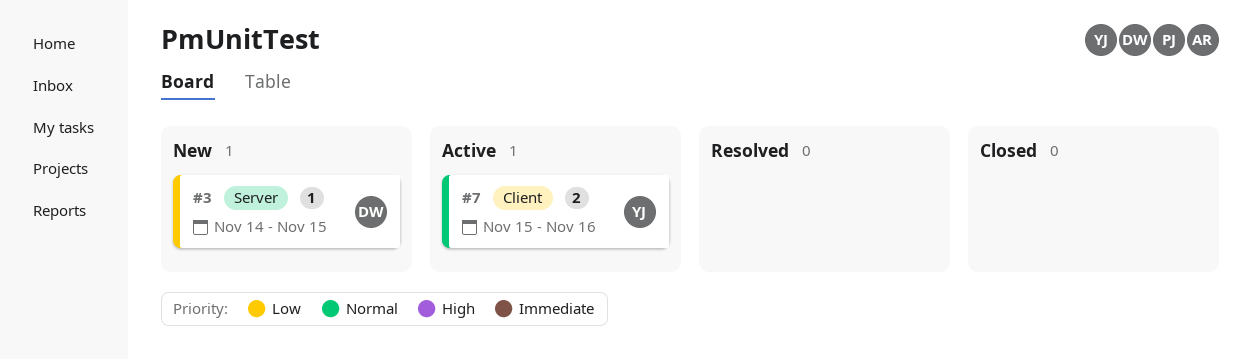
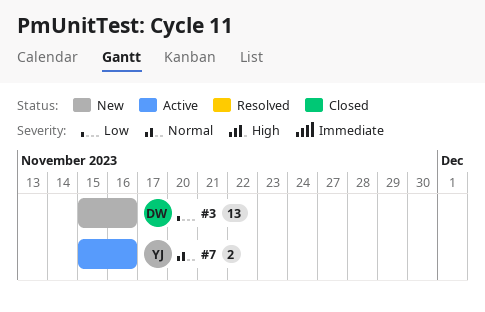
#3, estimate: 1 -> 13
#3, start: Nov 14 -> Nov 15
#3, due: Nov 15 -> Nov 16

